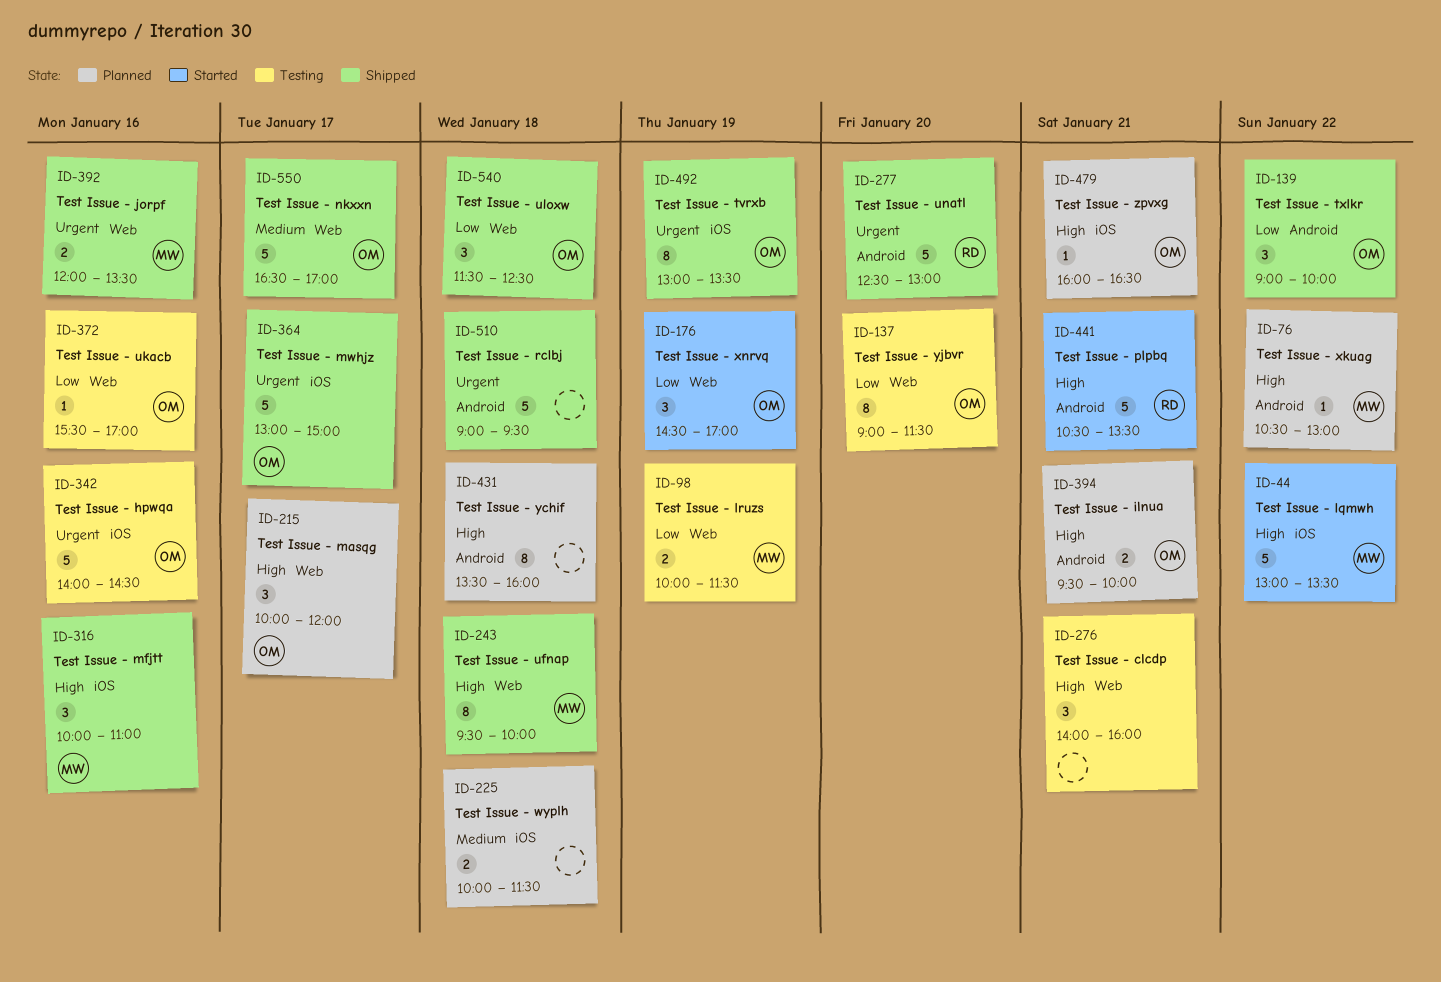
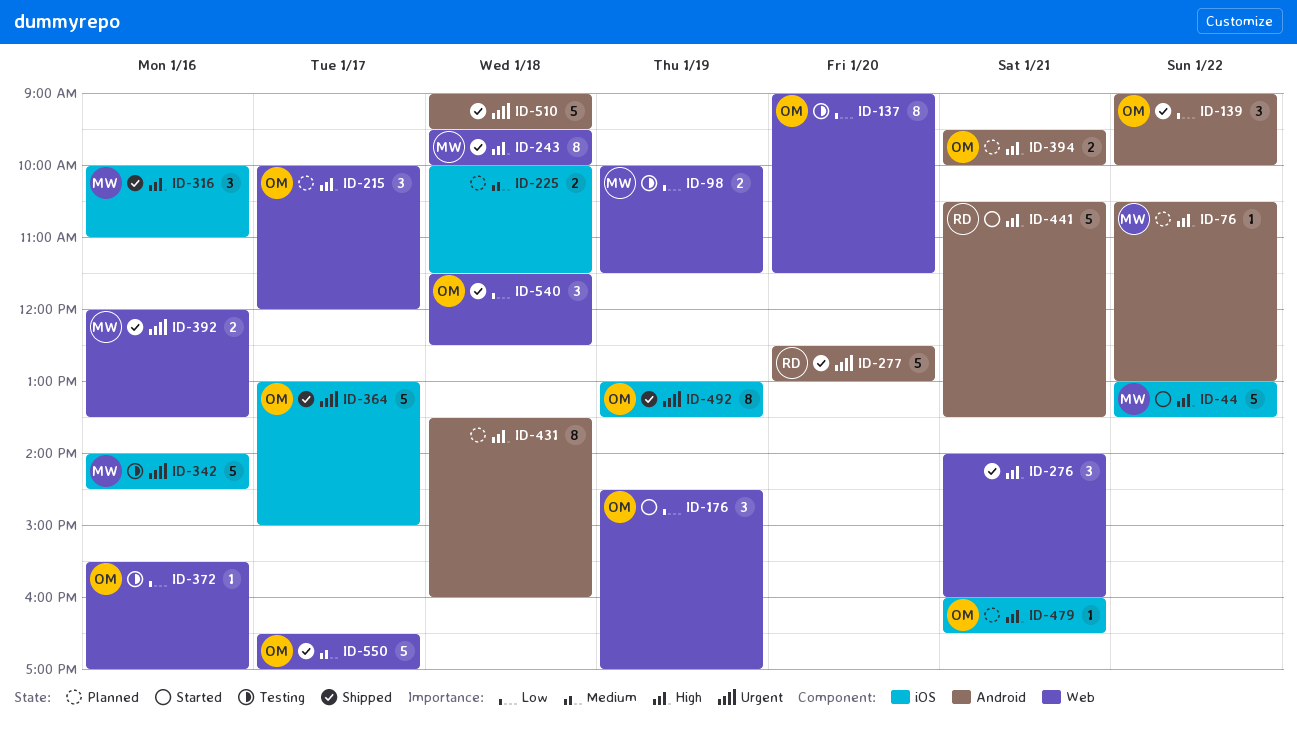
ID-276, status: Testing -> Shipped
ID-342, owner: OM -> MW

